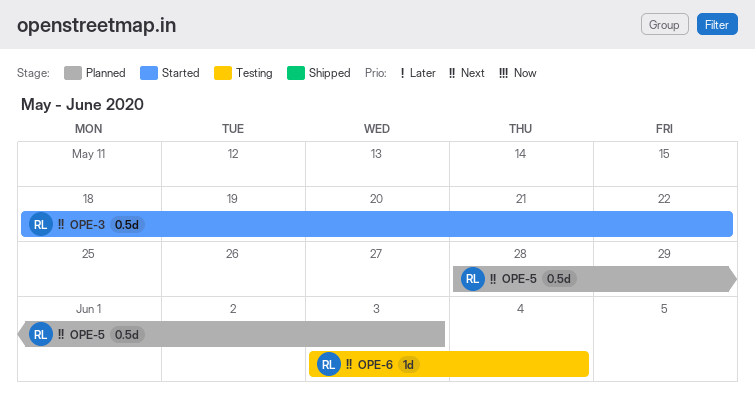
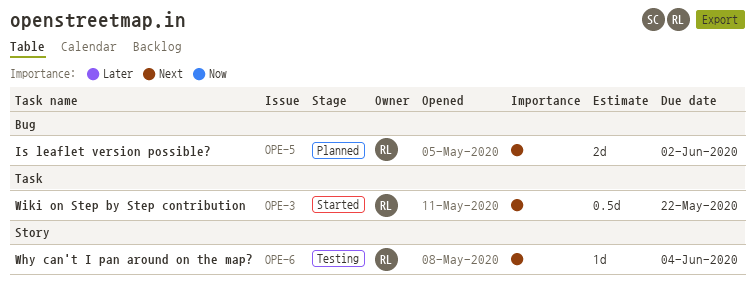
OPE-5, estimate: 0.5d -> 2d
OPE-5, due: Jun 3 -> Jun 2

